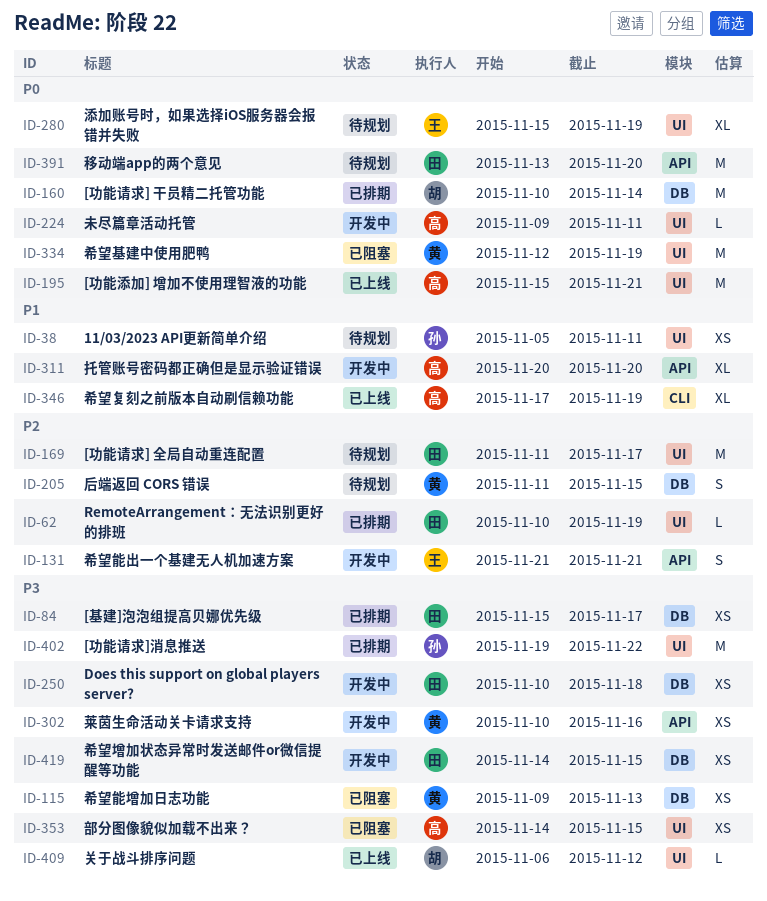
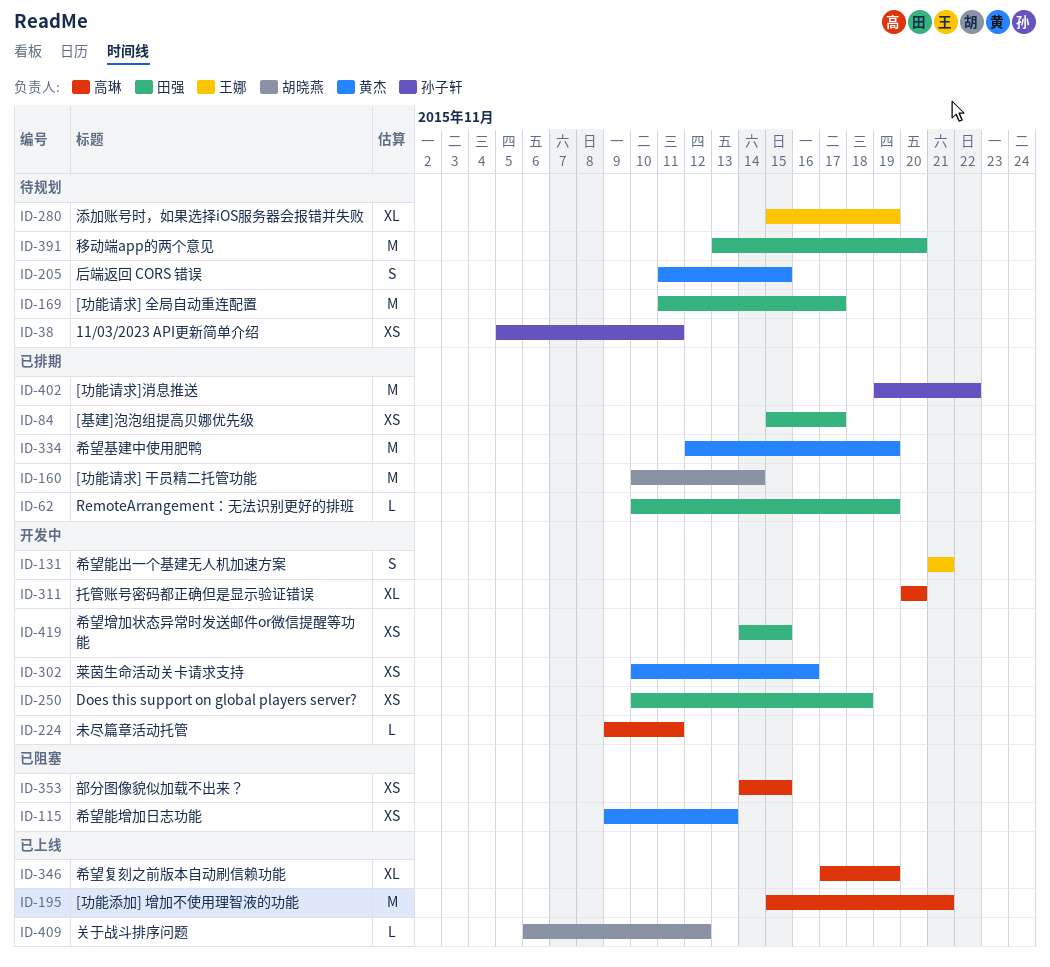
ID-334, status: 已阻塞 -> 已排期

